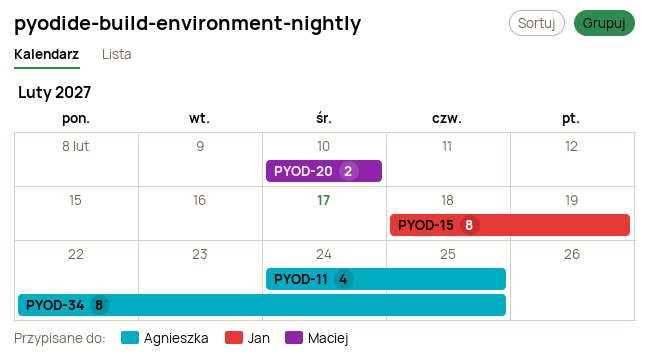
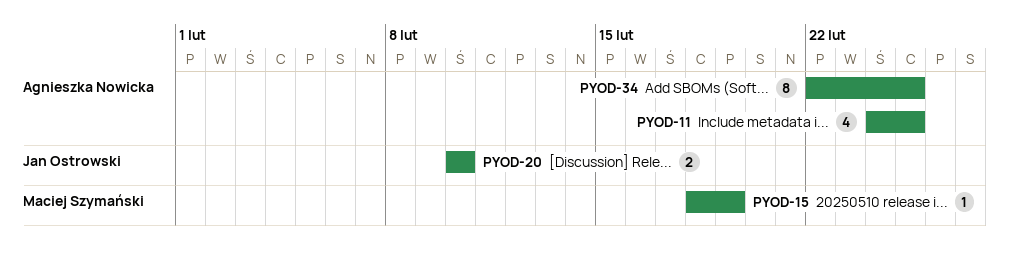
PYOD-15, owner: Jan Ostrowski -> Maciej Szymański
PYOD-15, estimate: 8 -> 1
PYOD-20, owner: Maciej Szymański -> Jan Ostrowski

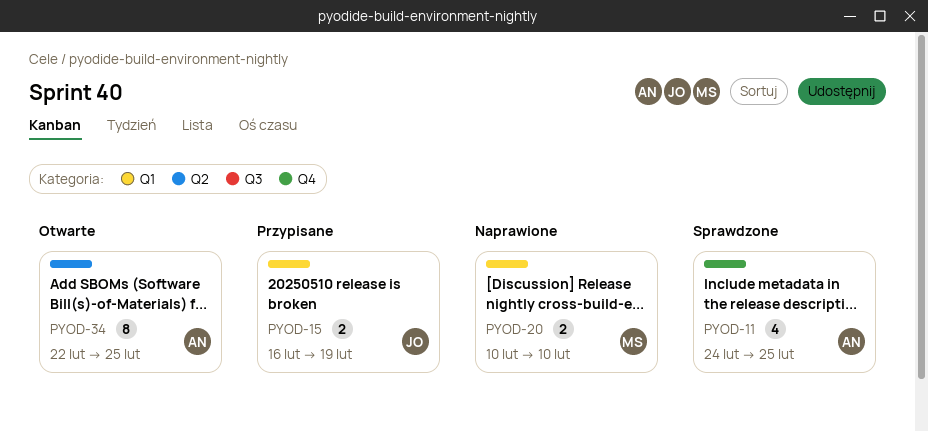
PYOD-15, owner: Maciej Szymański -> Jan Ostrowski
PYOD-15, estimate: 1 -> 2
PYOD-15, start: Feb 18 -> Feb 16
PYOD-20, owner: Jan Ostrowski -> Maciej Szymański

